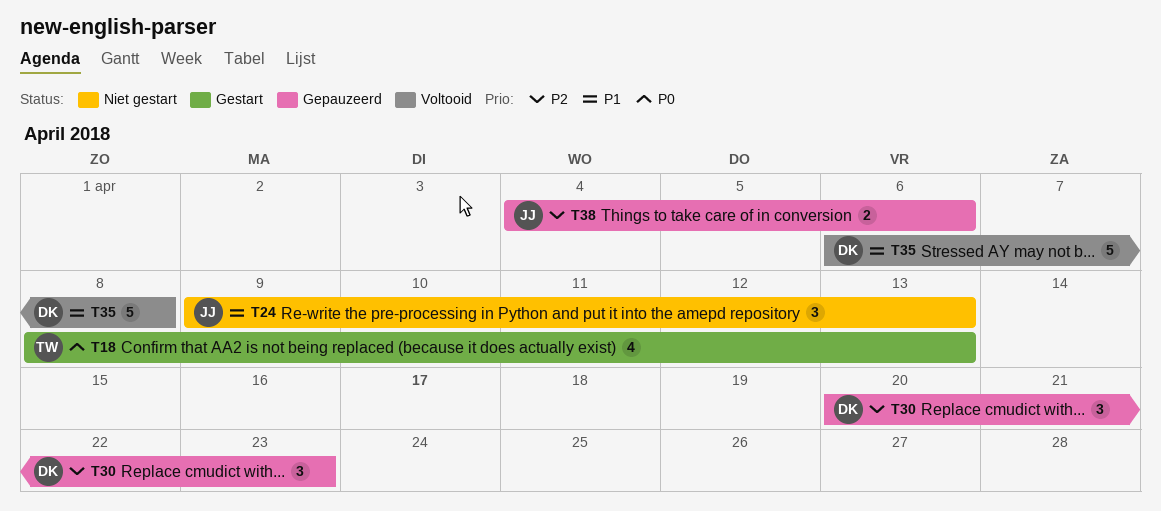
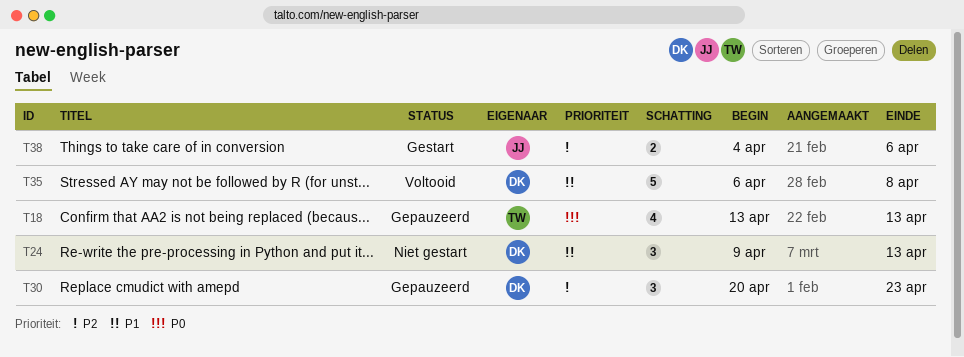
T18, status: Gestart -> Gepauzeerd
T18, start: Apr 8 -> Apr 13
T24, owner: JJ -> DK
T38, status: Gepauzeerd -> Gestart

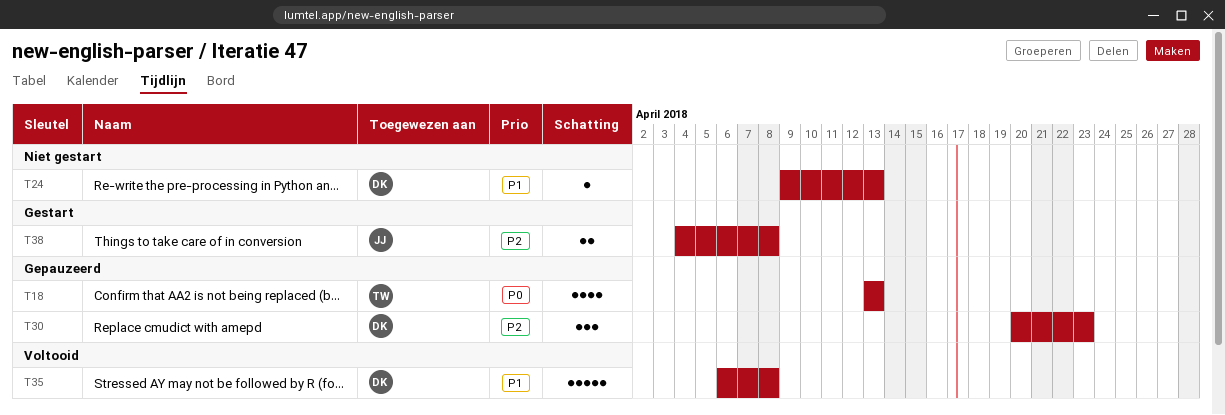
T24, estimate: 3 -> 1
T38, due: Apr 6 -> Apr 8

